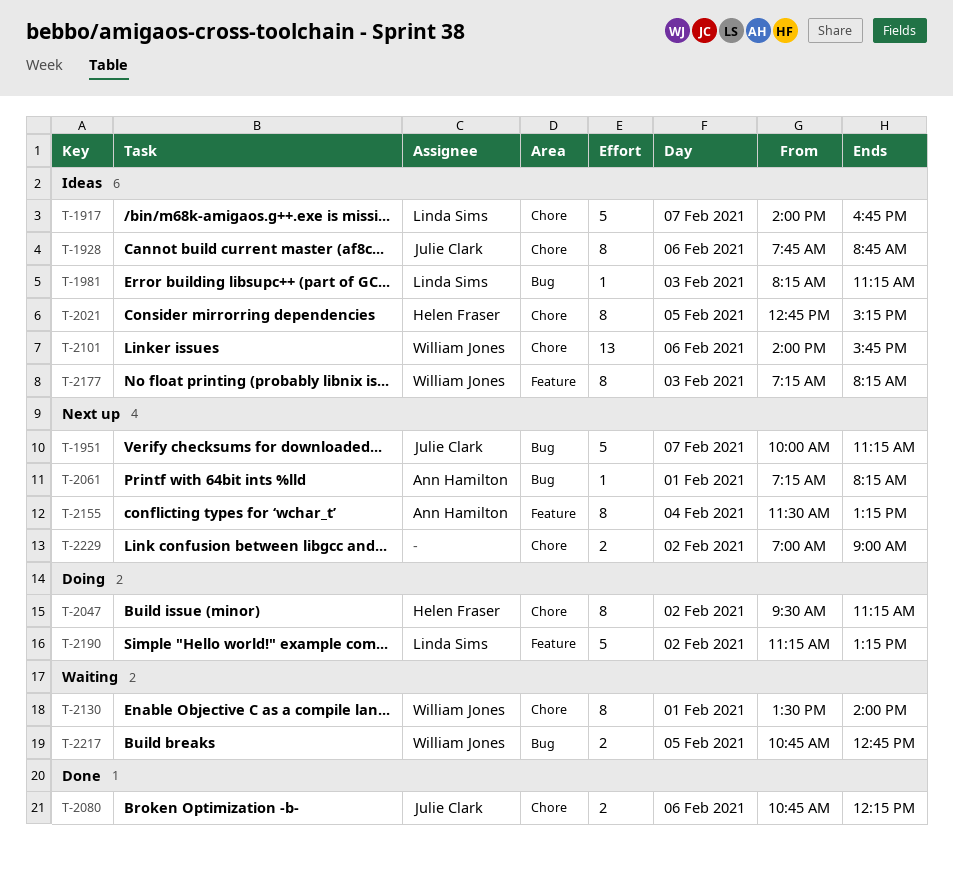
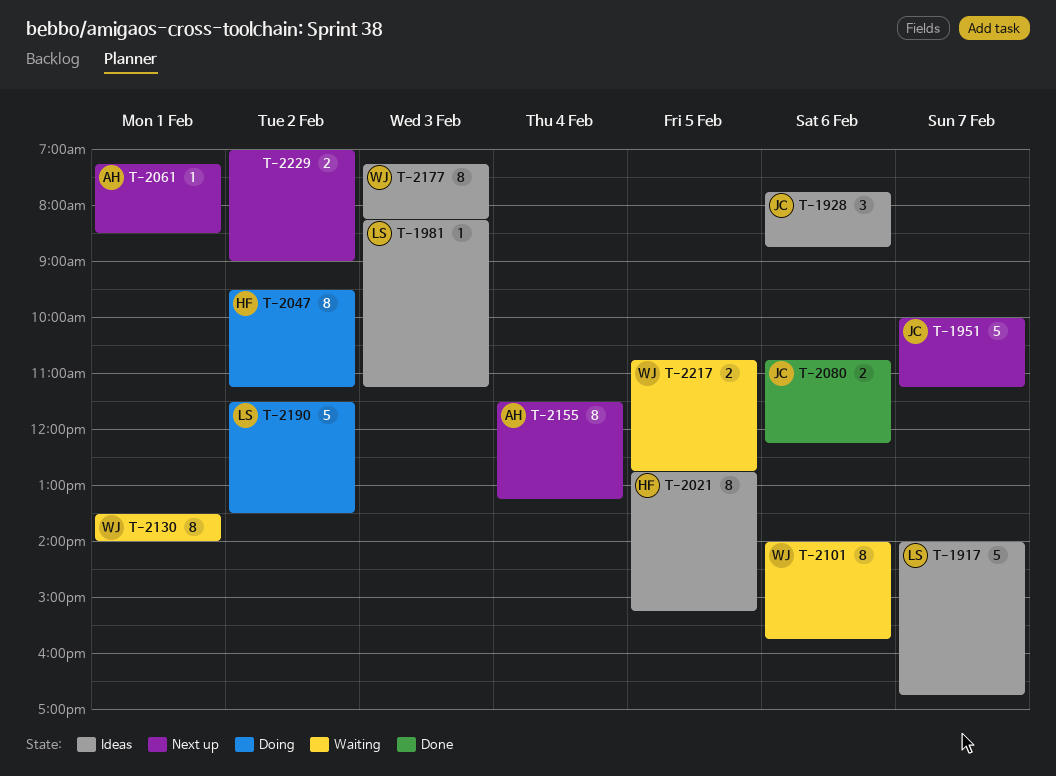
T-1928, estimate: 8 -> 3
T-2061, ends: 08:15 -> 08:30
T-2101, status: Ideas -> Waiting
T-2101, estimate: 13 -> 8
T-2190, begins: 11:15 -> 11:30
T-2190, ends: 13:15 -> 13:30

